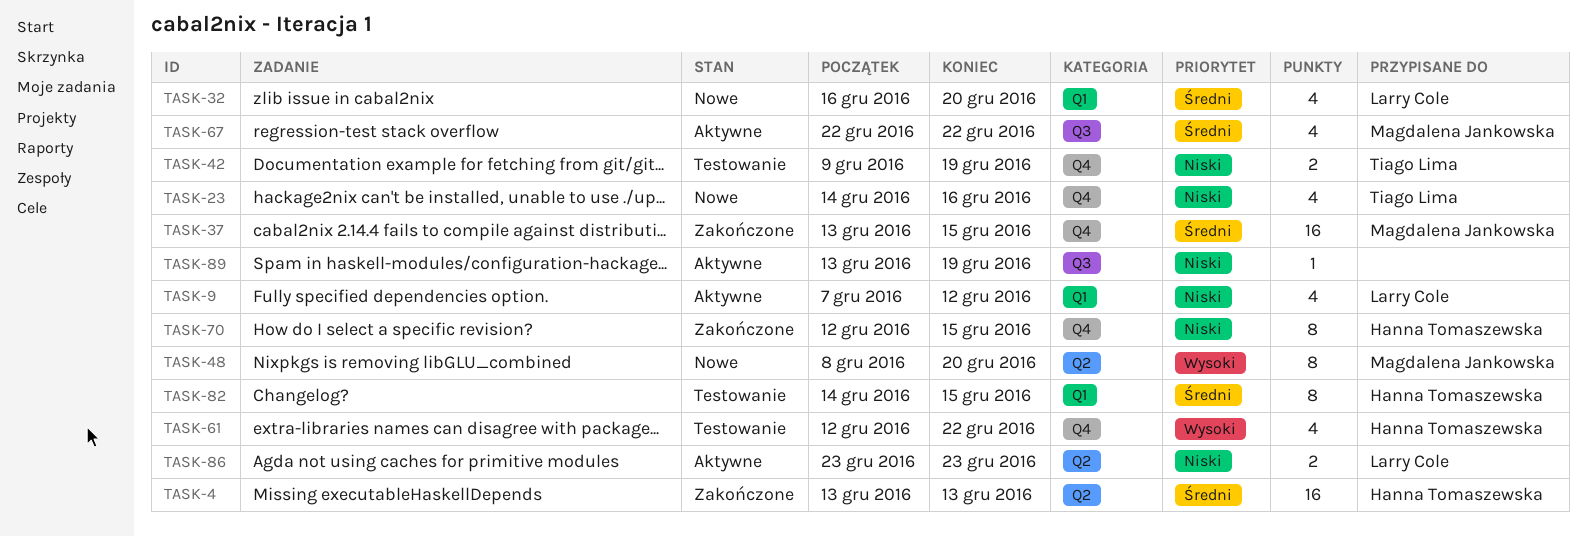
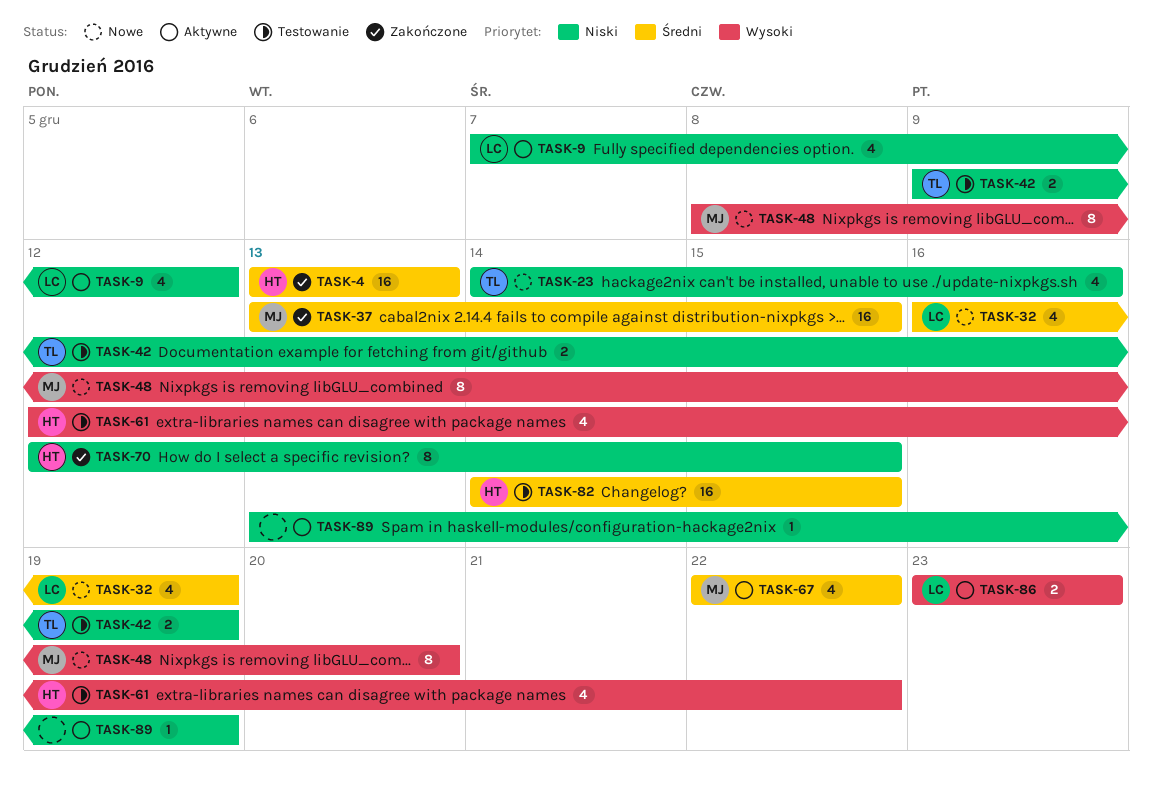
TASK-32, due: Dec 20 -> Dec 19
TASK-82, estimate: 8 -> 16
TASK-86, priority: Niski -> Wysoki

